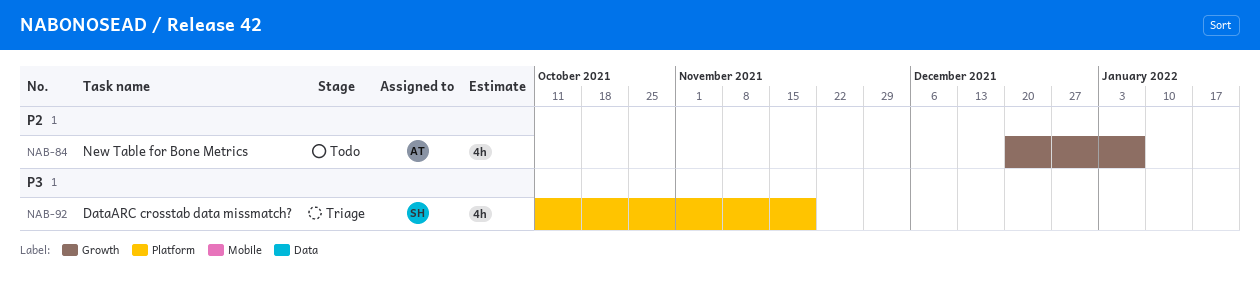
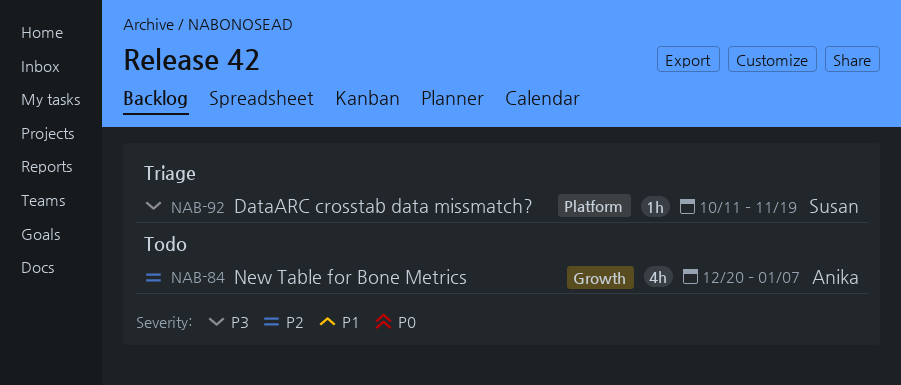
NAB-92, estimate: 4h -> 1h

